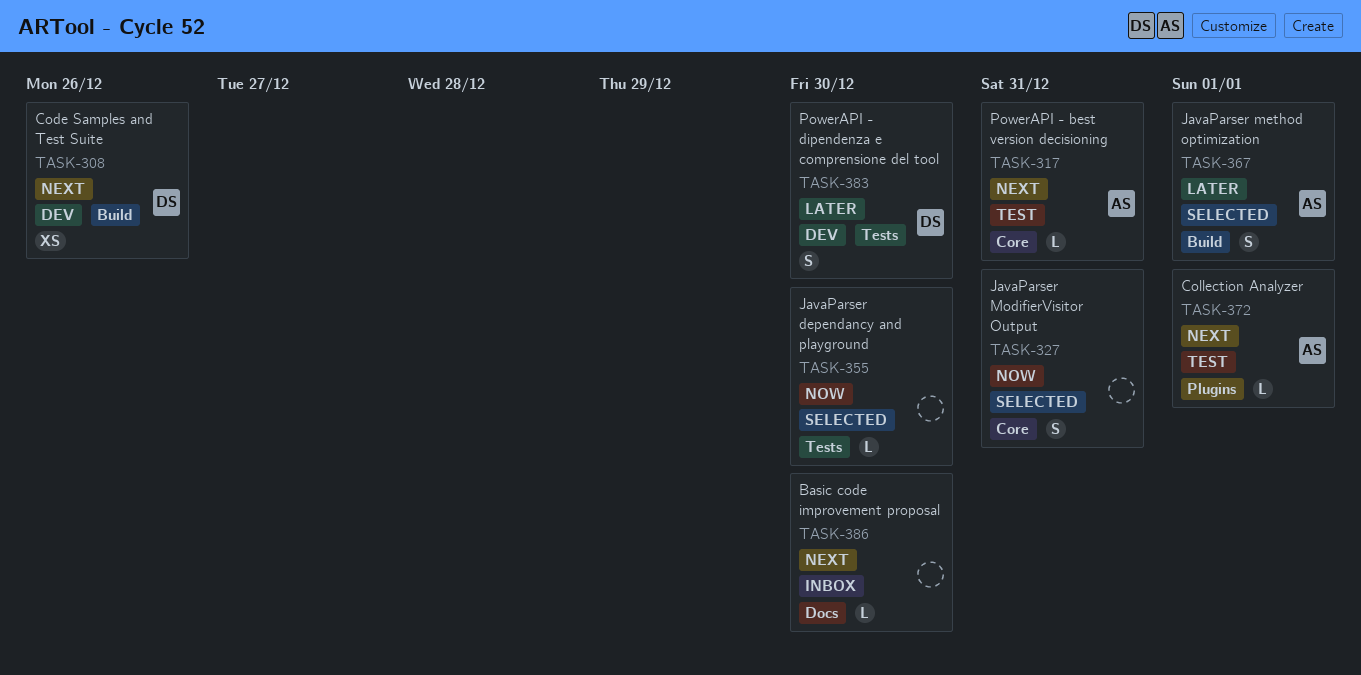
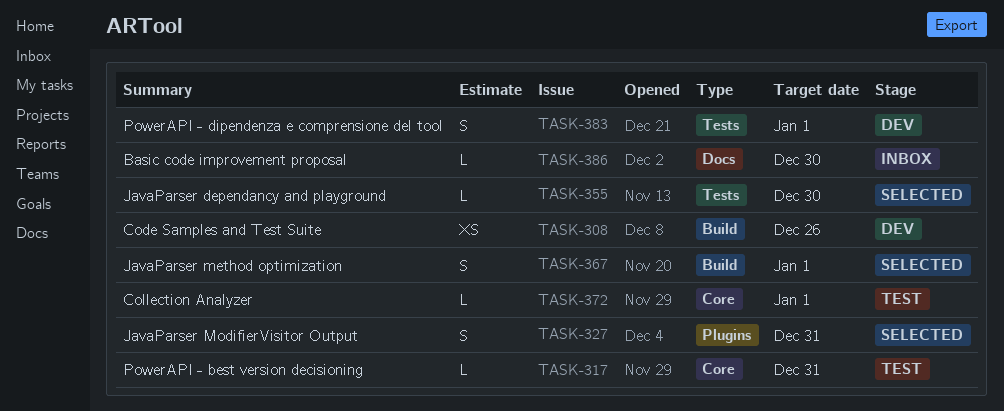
TASK-327, label: Core -> Plugins
TASK-372, label: Plugins -> Core
TASK-383, due: Dec 30 -> Jan 1

